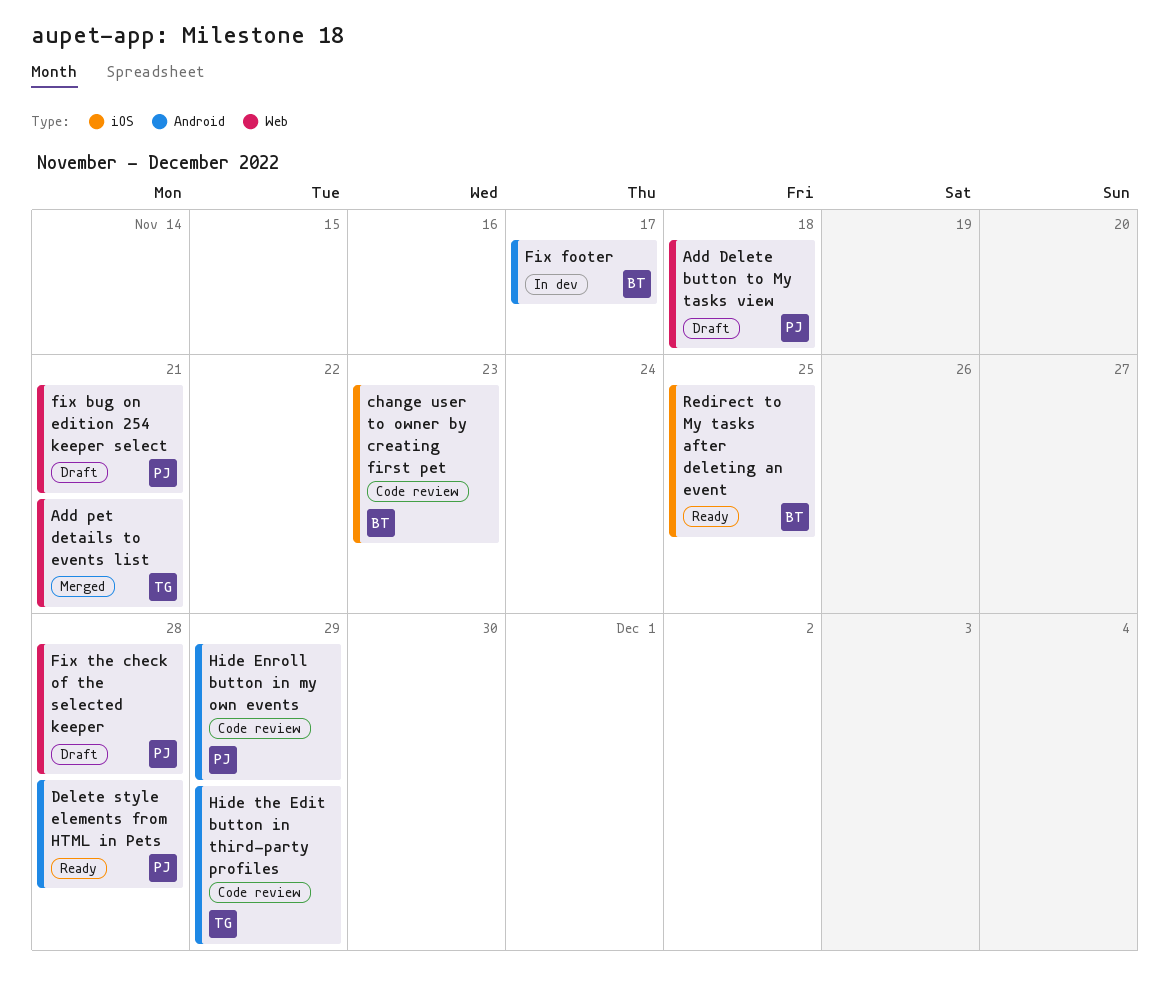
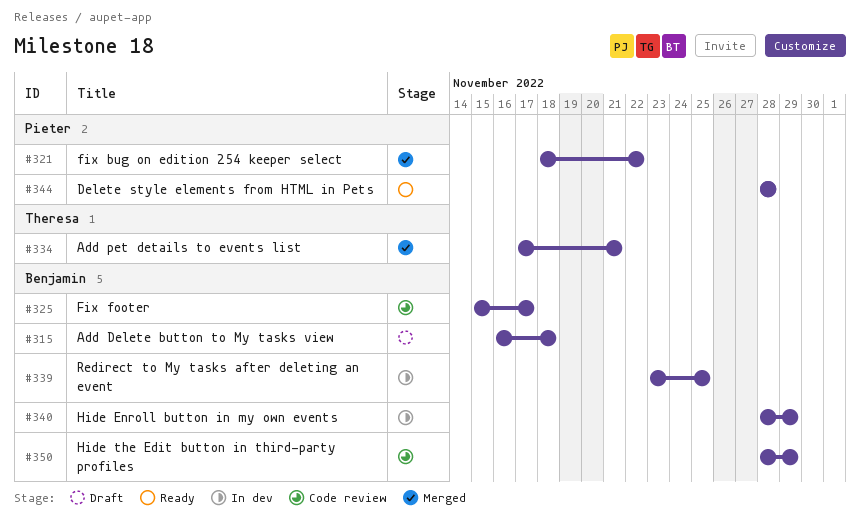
Add Delete button to My tasks view, owner: Pieter -> Benjamin
change user to owner by creating first pet: present -> none
fix bug on edition 254 keeper select, status: Draft -> Merged
fix bug on edition 254 keeper select, due: Nov 21 -> Nov 22
Fix footer, status: In dev -> Code review
Fix the check of the selected keeper: present -> none
Hide Enroll button in my own events, status: Code review -> In dev
Hide Enroll button in my own events, owner: Pieter -> Benjamin
Hide the Edit button in third-party profiles, owner: Theresa -> Benjamin
Redirect to My tasks after deleting an event, status: Ready -> In dev

